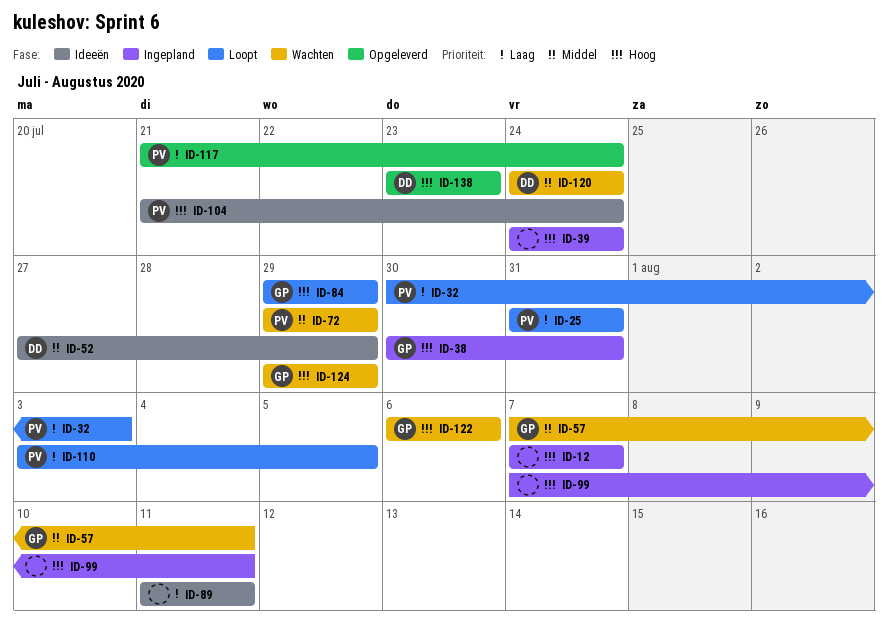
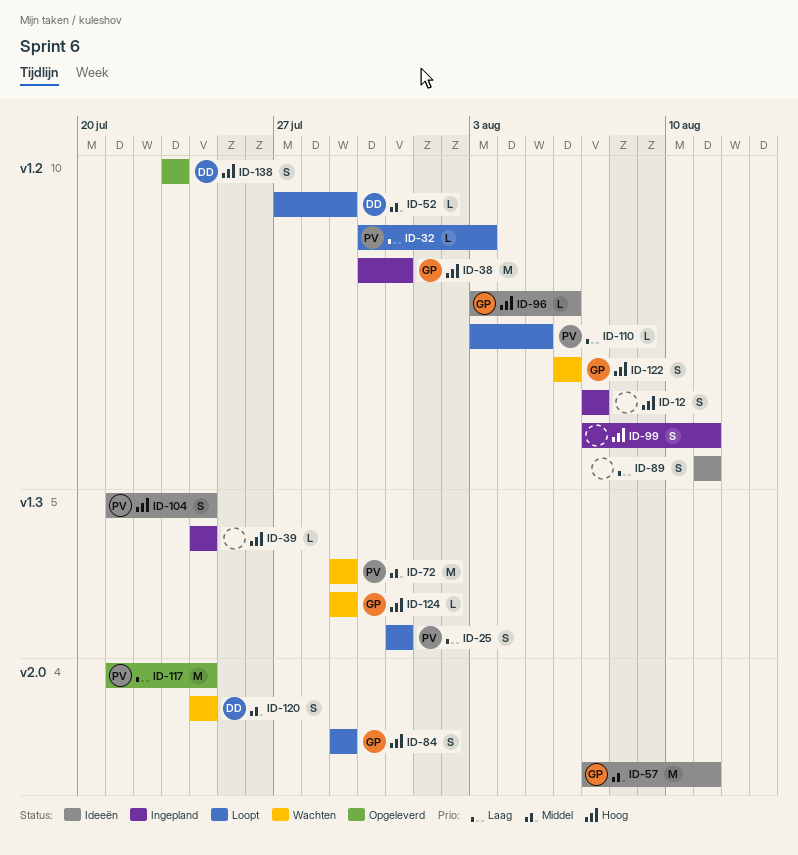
ID-52, status: Ideeën -> Loopt
ID-57, status: Wachten -> Ideeën
ID-96: none -> present

